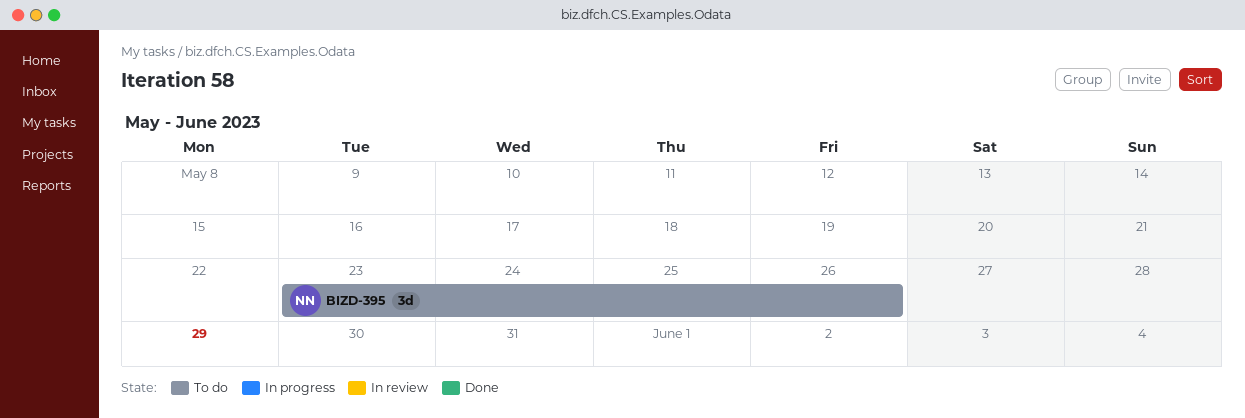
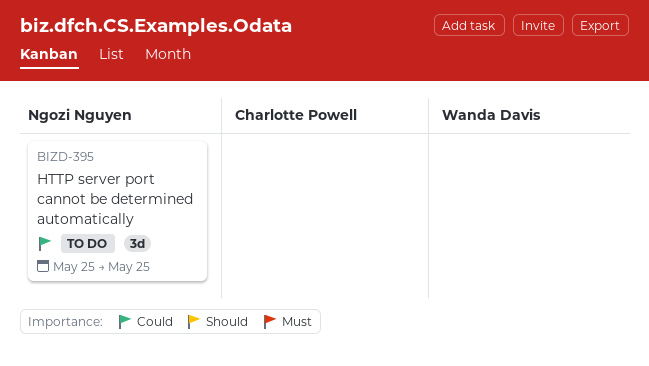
BIZD-395, start: May 23 -> May 25
BIZD-395, due: May 26 -> May 25

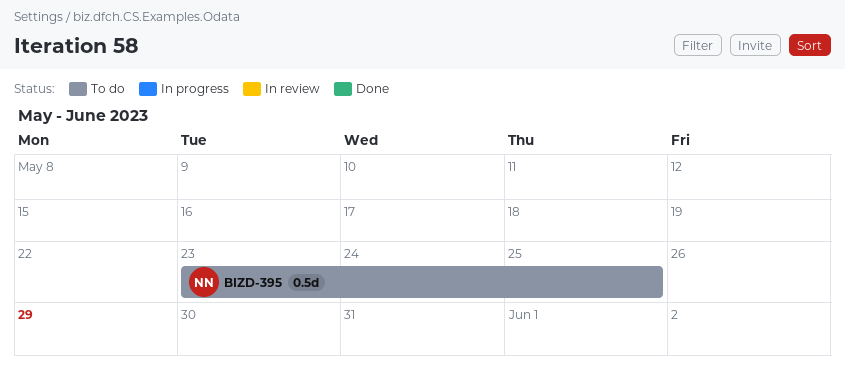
BIZD-395, estimate: 3d -> 0.5d
BIZD-395, start: May 25 -> May 23

